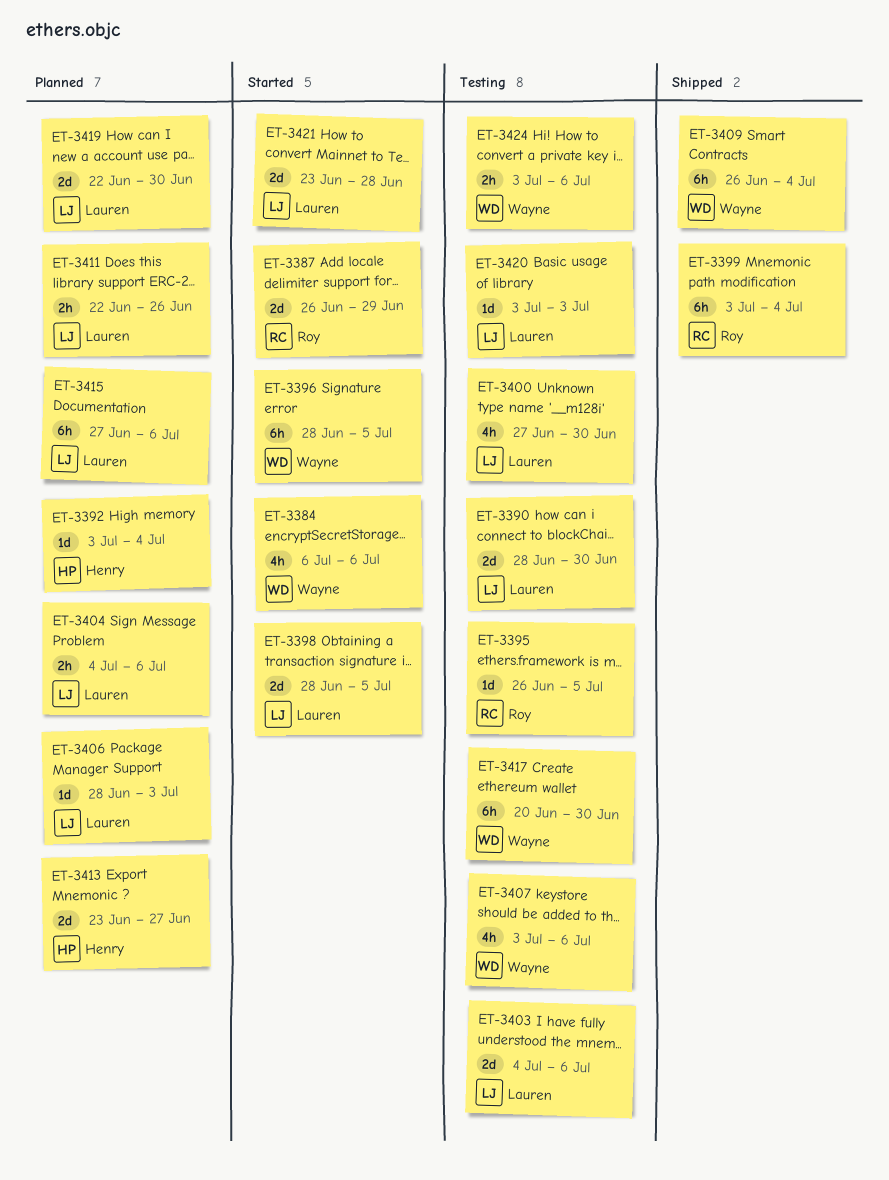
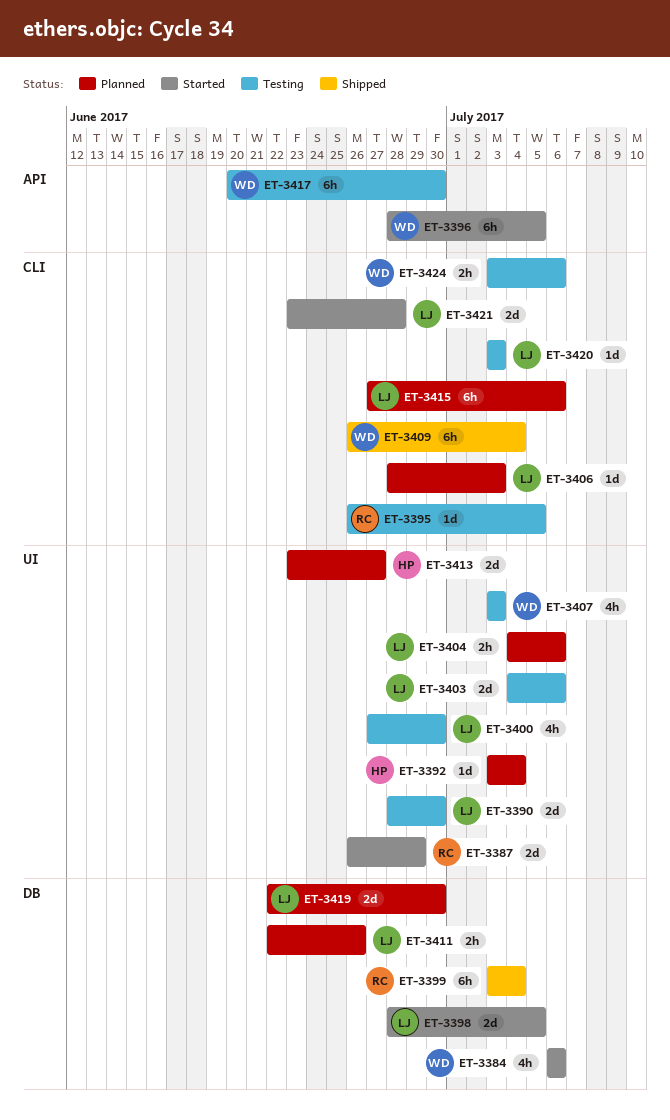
ET-3407, due: Jul 6 -> Jul 3

